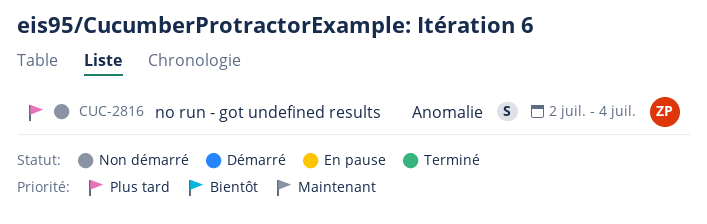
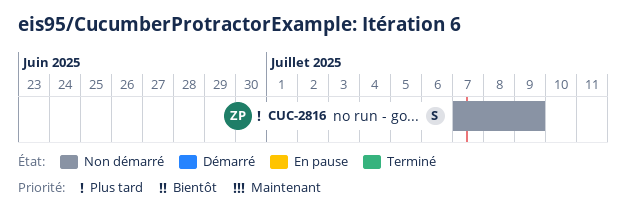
CUC-2816, start: Jul 2 -> Jul 7
CUC-2816, due: Jul 4 -> Jul 9

